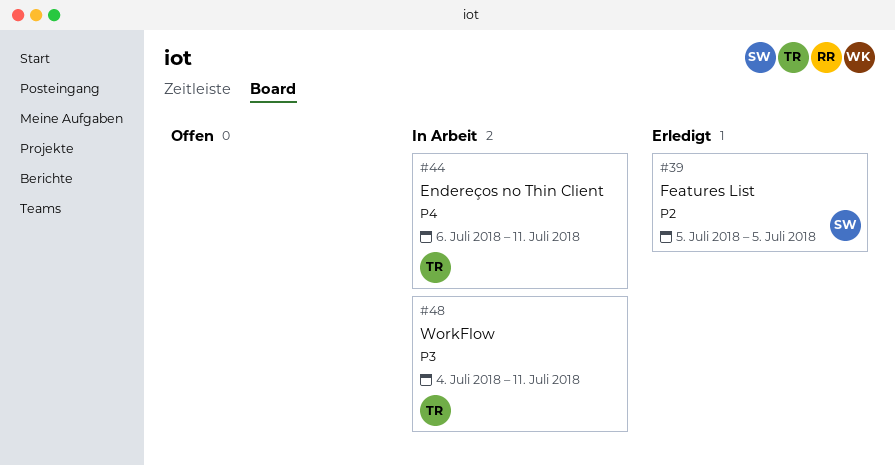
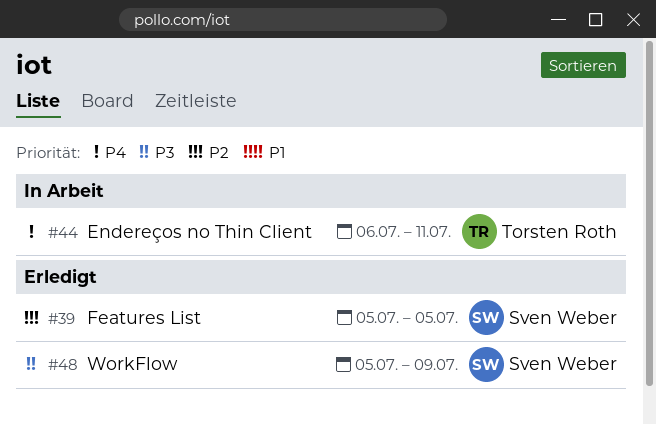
#48, status: In Arbeit -> Erledigt
#48, owner: Torsten Roth -> Sven Weber
#48, start: Jul 4 -> Jul 5
#48, due: Jul 11 -> Jul 9

